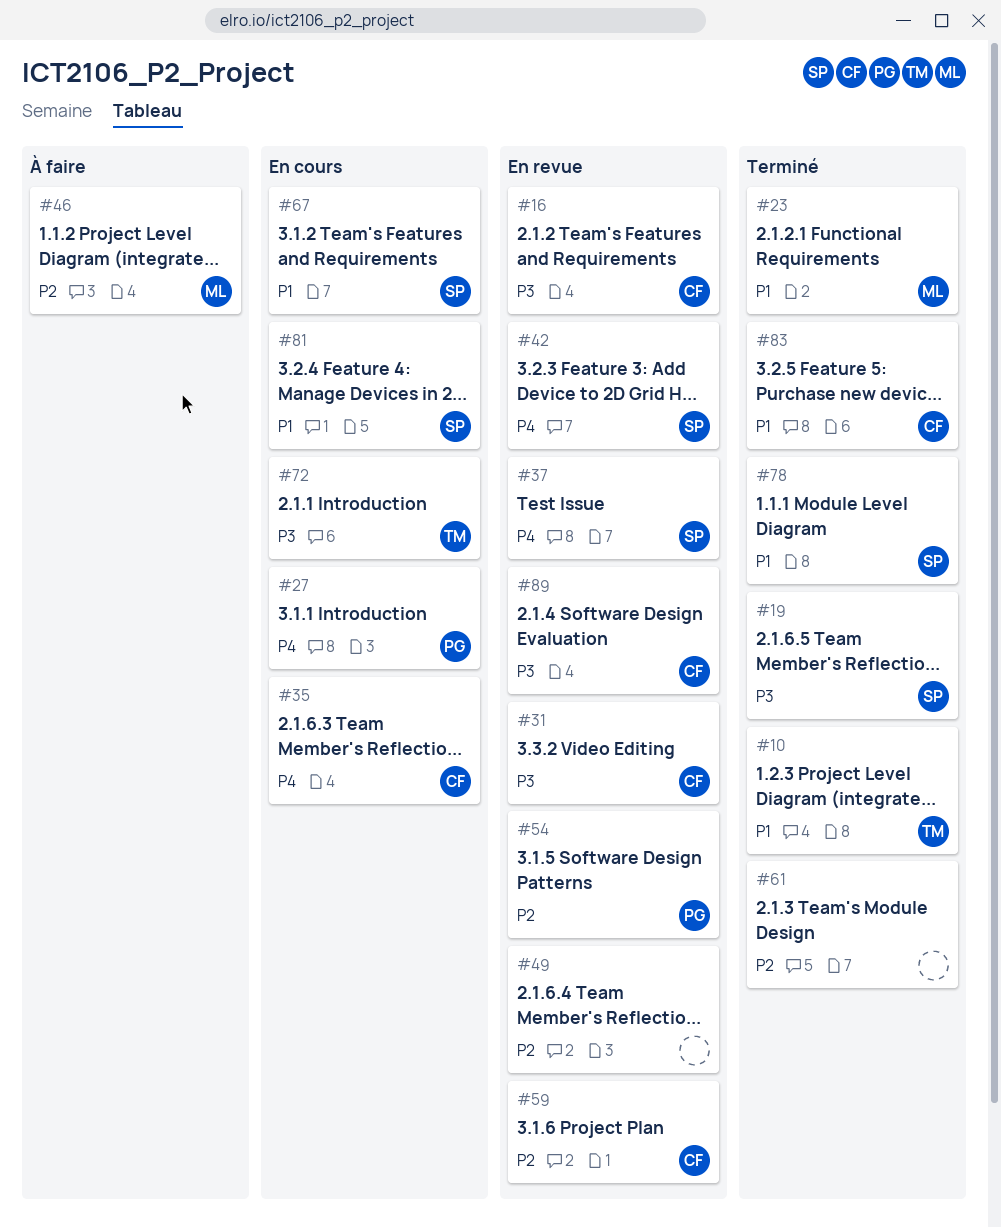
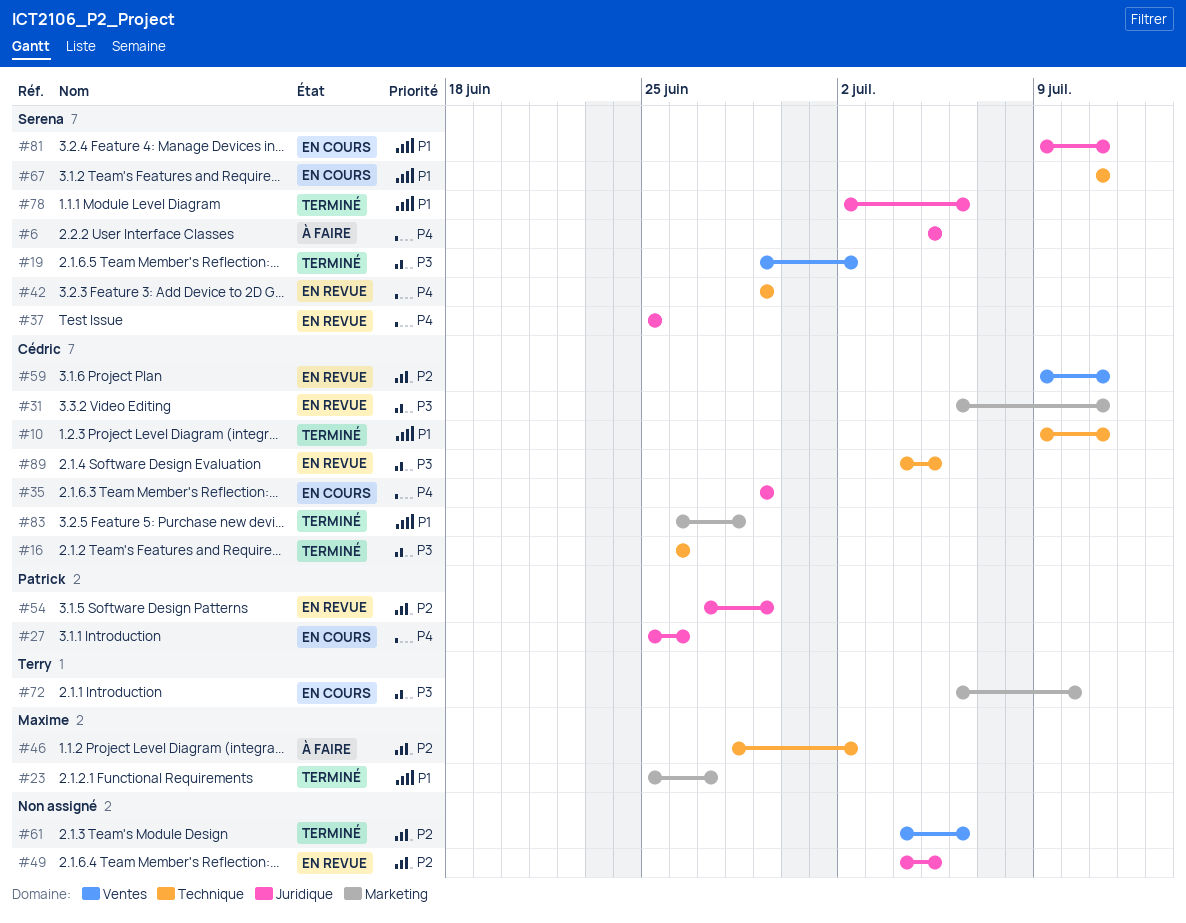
#6: none -> present
#10, owner: Terry -> Cédric
#16, status: En revue -> Terminé

